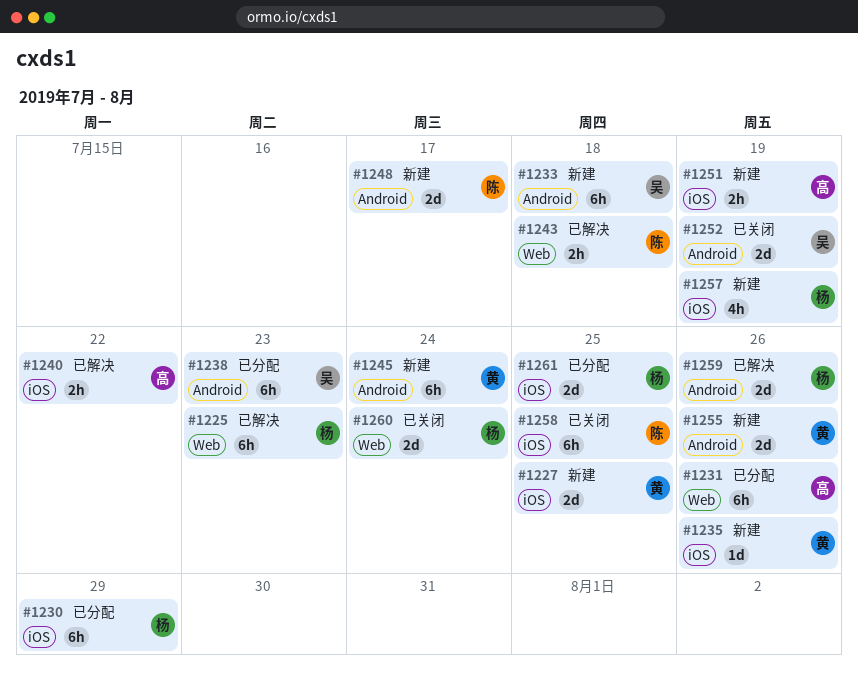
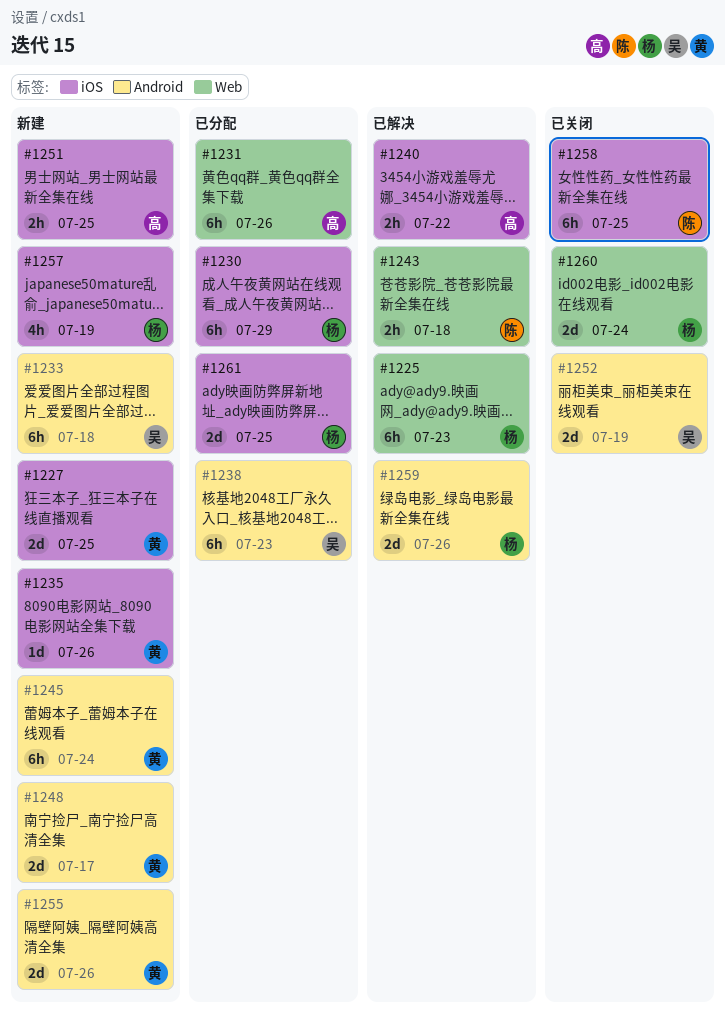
#1248, owner: 陈 -> 黄
#1251, due: Jul 19 -> Jul 25

